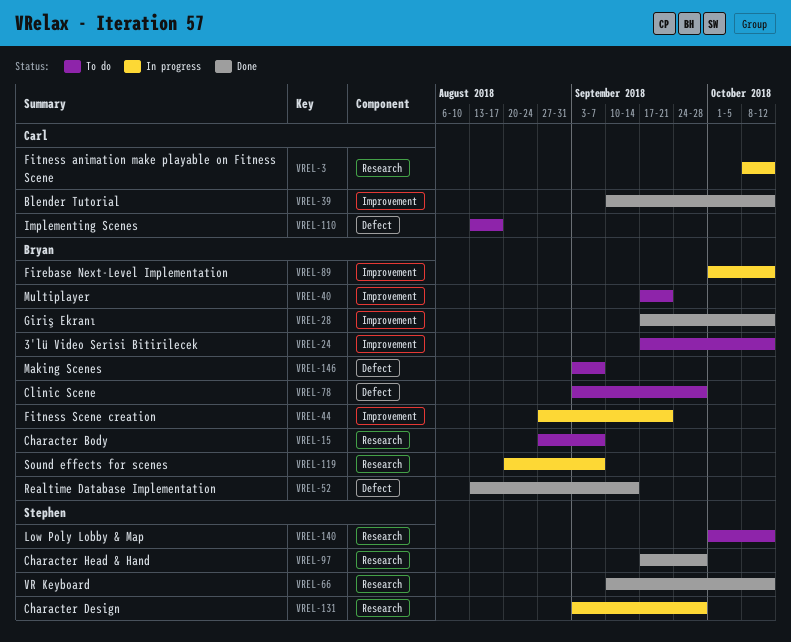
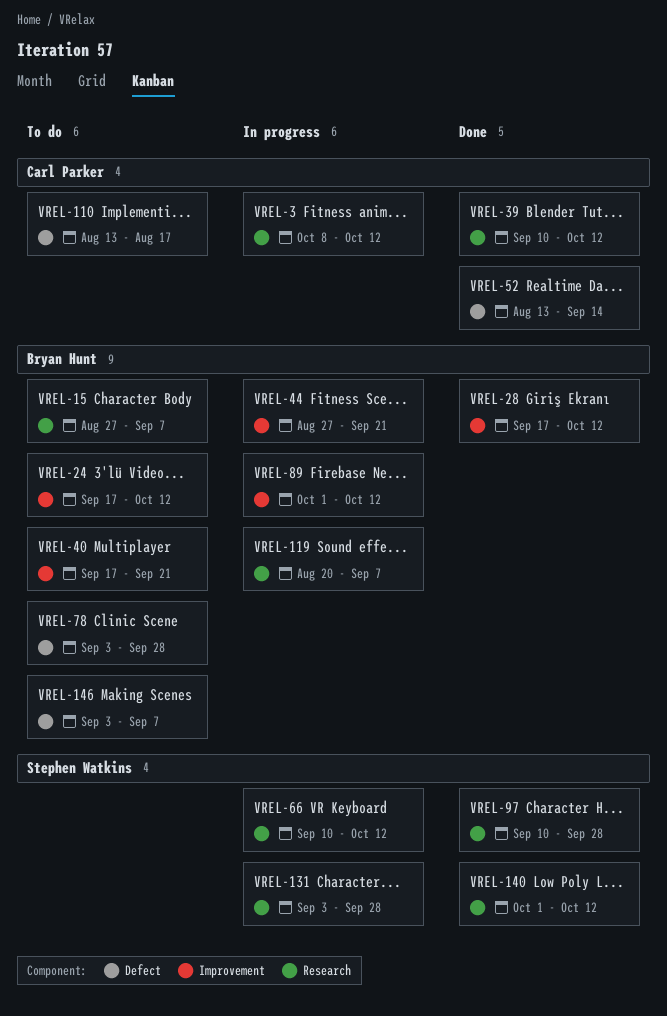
VREL-39, label: Improvement -> Research
VREL-52, owner: Bryan Hunt -> Carl Parker
VREL-66, status: Done -> In progress
VREL-97, start: Sep 17 -> Sep 10
VREL-140, status: To do -> Done

